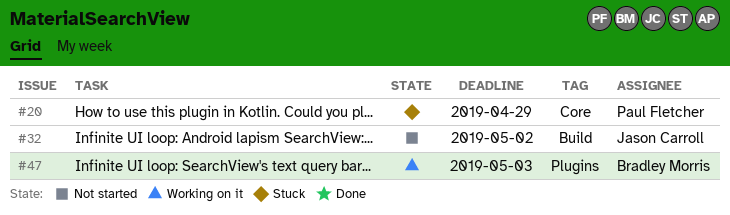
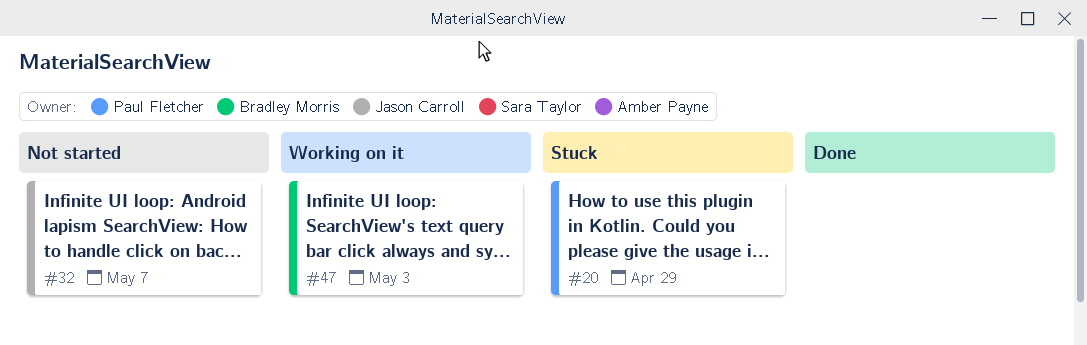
#32, due: May 2 -> May 7

